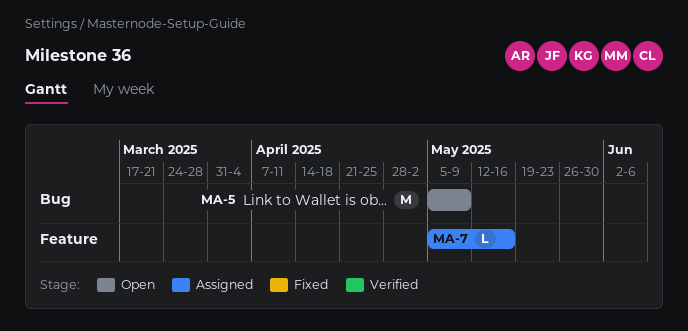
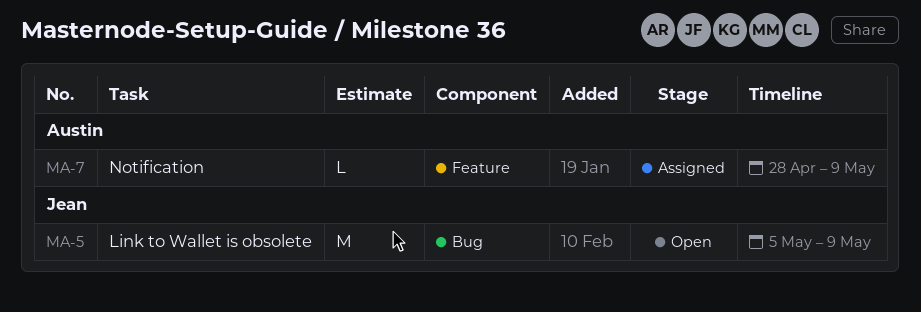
MA-7, start: May 5 -> Apr 28
MA-7, due: May 16 -> May 9

